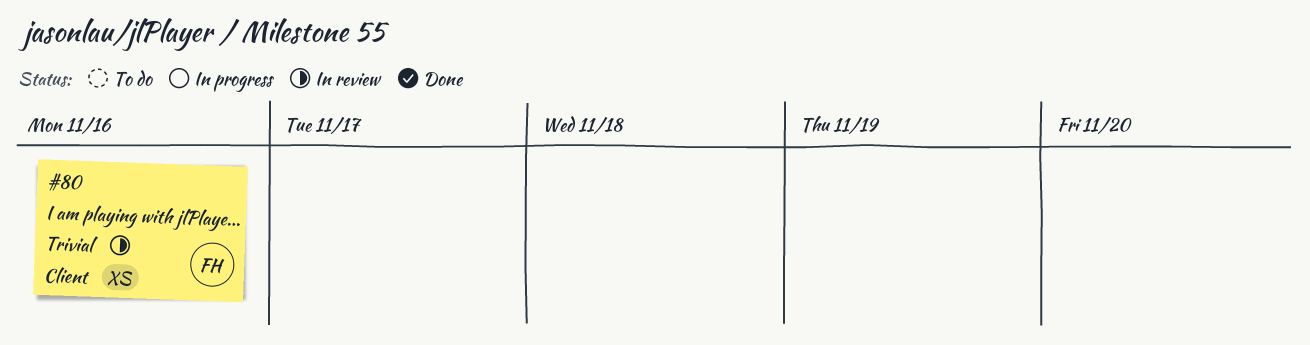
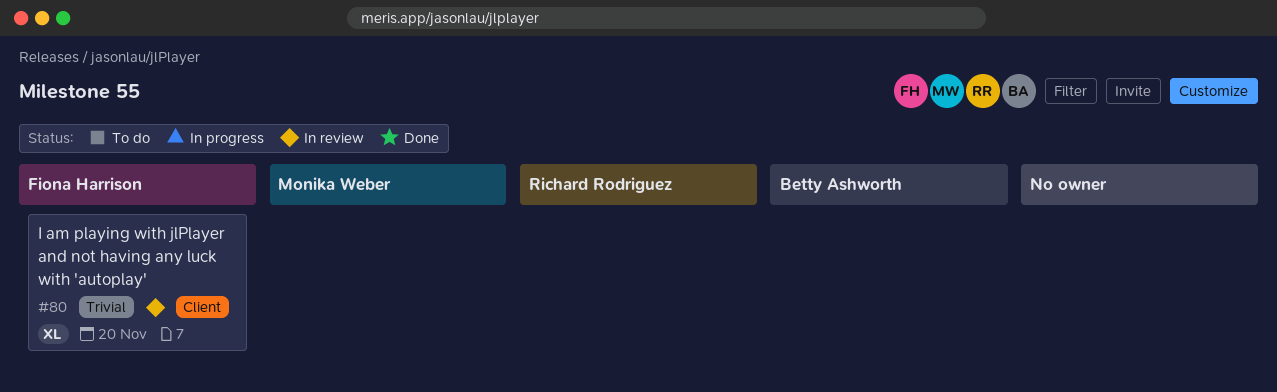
#80, estimate: XS -> XL
#80, due: Nov 16 -> Nov 20

